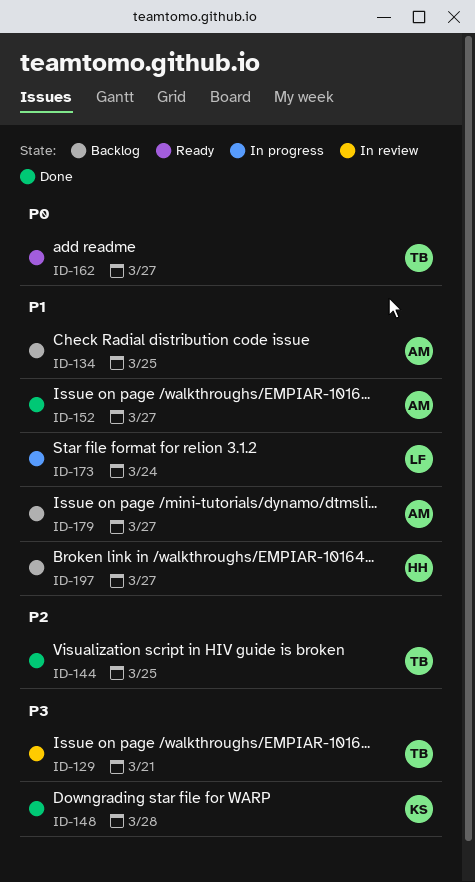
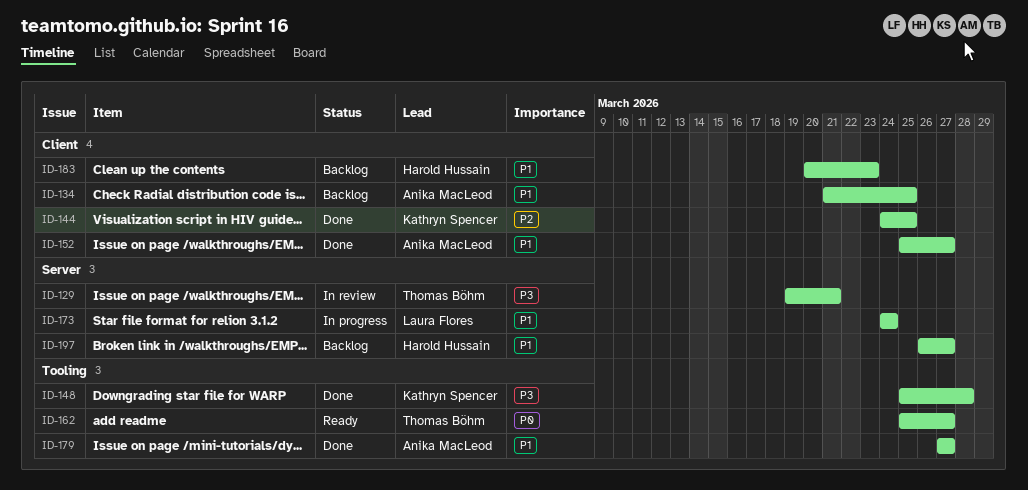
ID-144, owner: Thomas Böhm -> Kathryn Spencer
ID-179, status: Backlog -> Done
ID-183: none -> present

